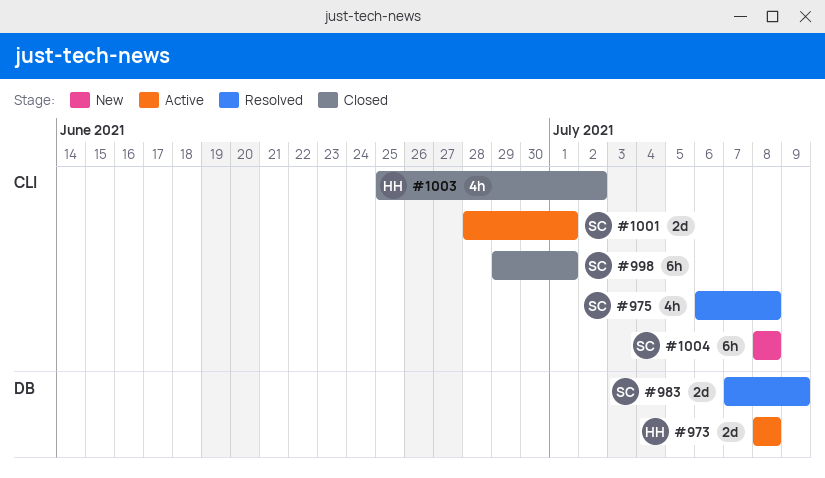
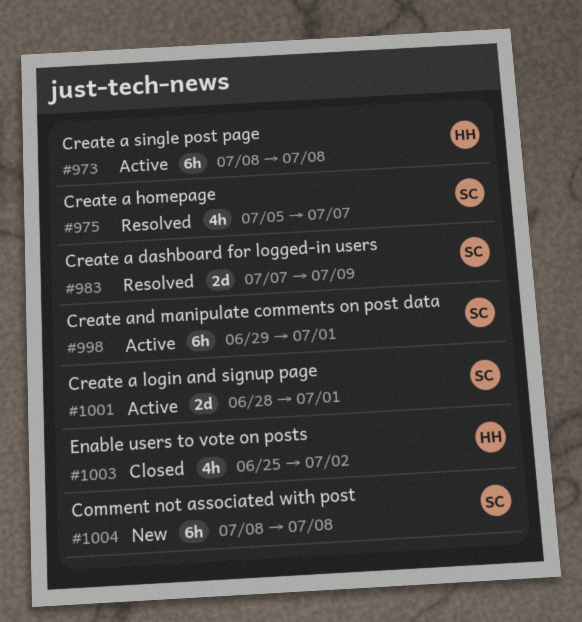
#973, estimate: 2d -> 6h
#975, start: Jul 6 -> Jul 5
#975, due: Jul 8 -> Jul 7
#998, status: Closed -> Active

